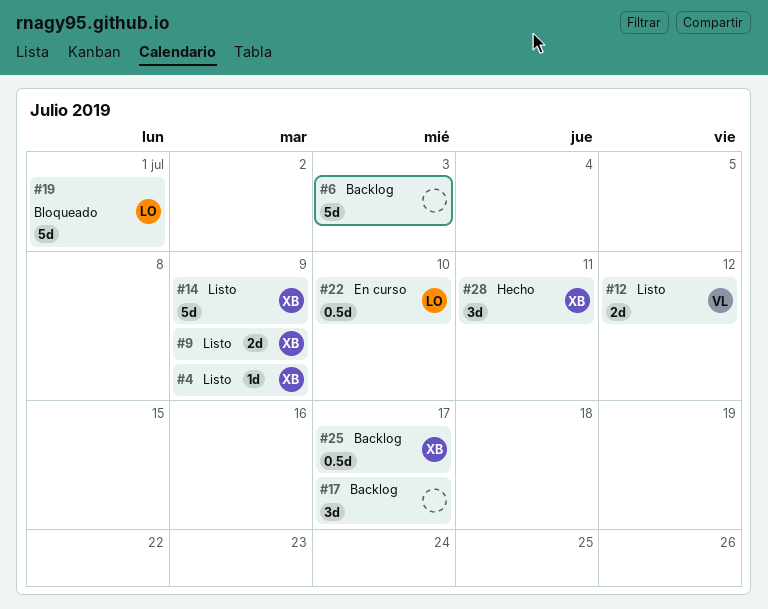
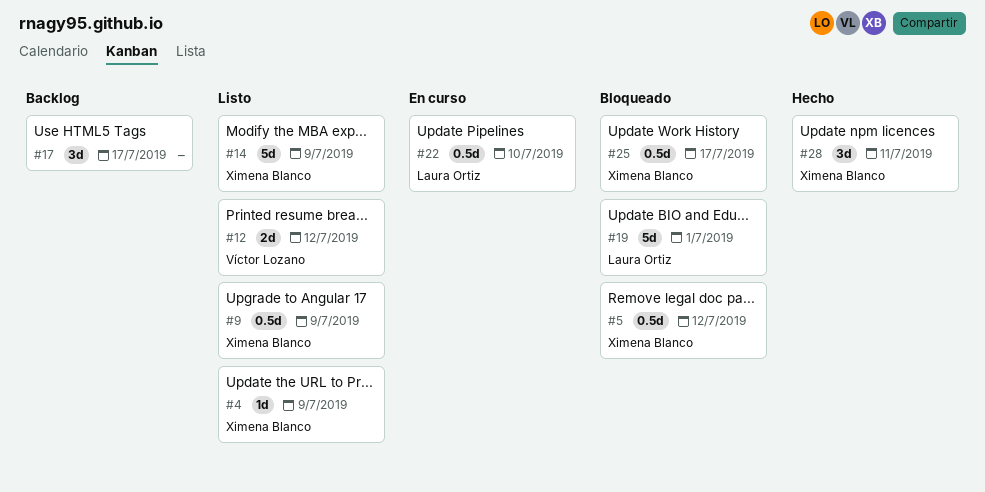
#5: none -> present
#6: present -> none
#9, estimate: 2d -> 0.5d
#25, status: Backlog -> Bloqueado

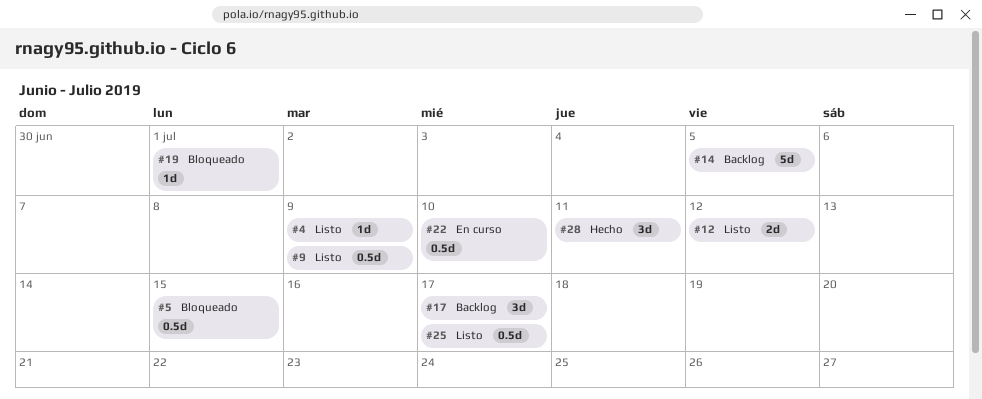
#5, due: Jul 12 -> Jul 15
#14, status: Listo -> Backlog
#14, due: Jul 9 -> Jul 5
#19, estimate: 5d -> 1d
#25, status: Bloqueado -> Listo

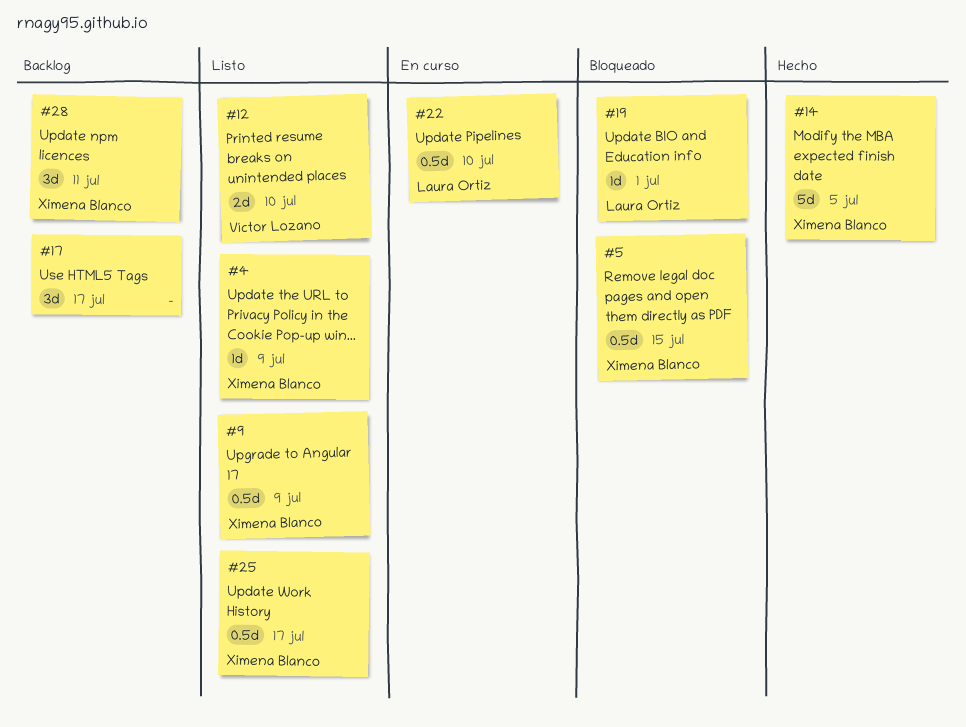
#12, due: Jul 12 -> Jul 10
#14, status: Backlog -> Hecho
#28, status: Hecho -> Backlog

